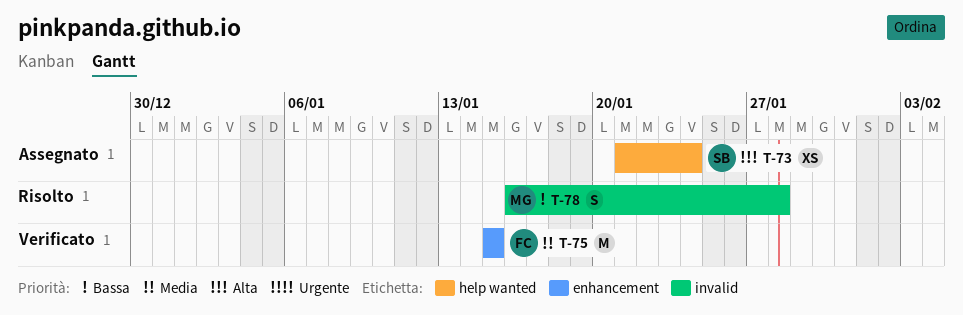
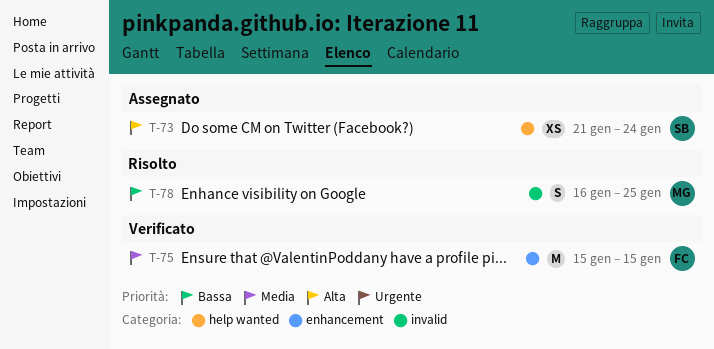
T-78, due: Jan 28 -> Jan 25

